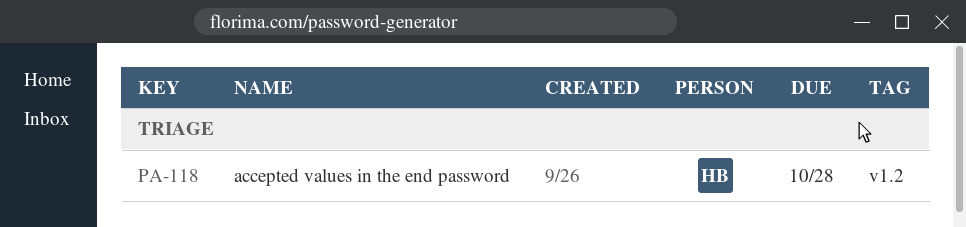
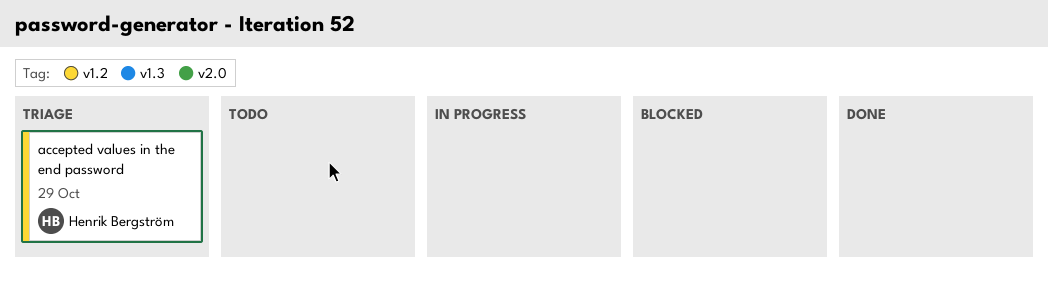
accepted values in the end password, due: Oct 28 -> Oct 29

